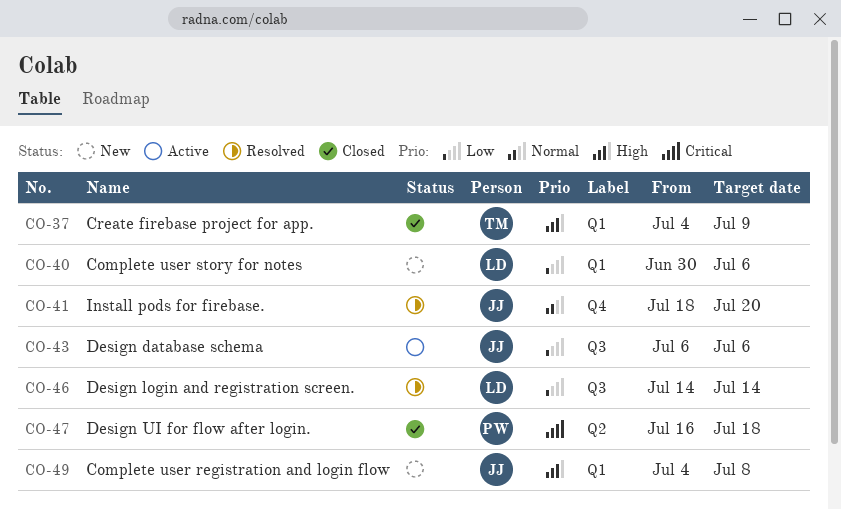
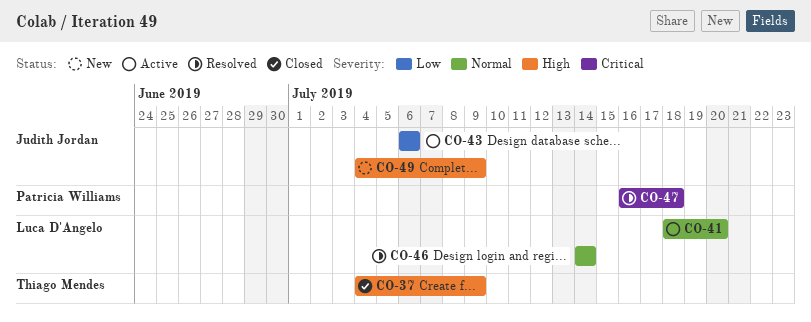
CO-40: present -> none
CO-41, status: Resolved -> Active
CO-41, owner: Judith Jordan -> Luca D'Angelo
CO-46, priority: Low -> Normal
CO-47, status: Closed -> Resolved
CO-49, due: Jul 8 -> Jul 9

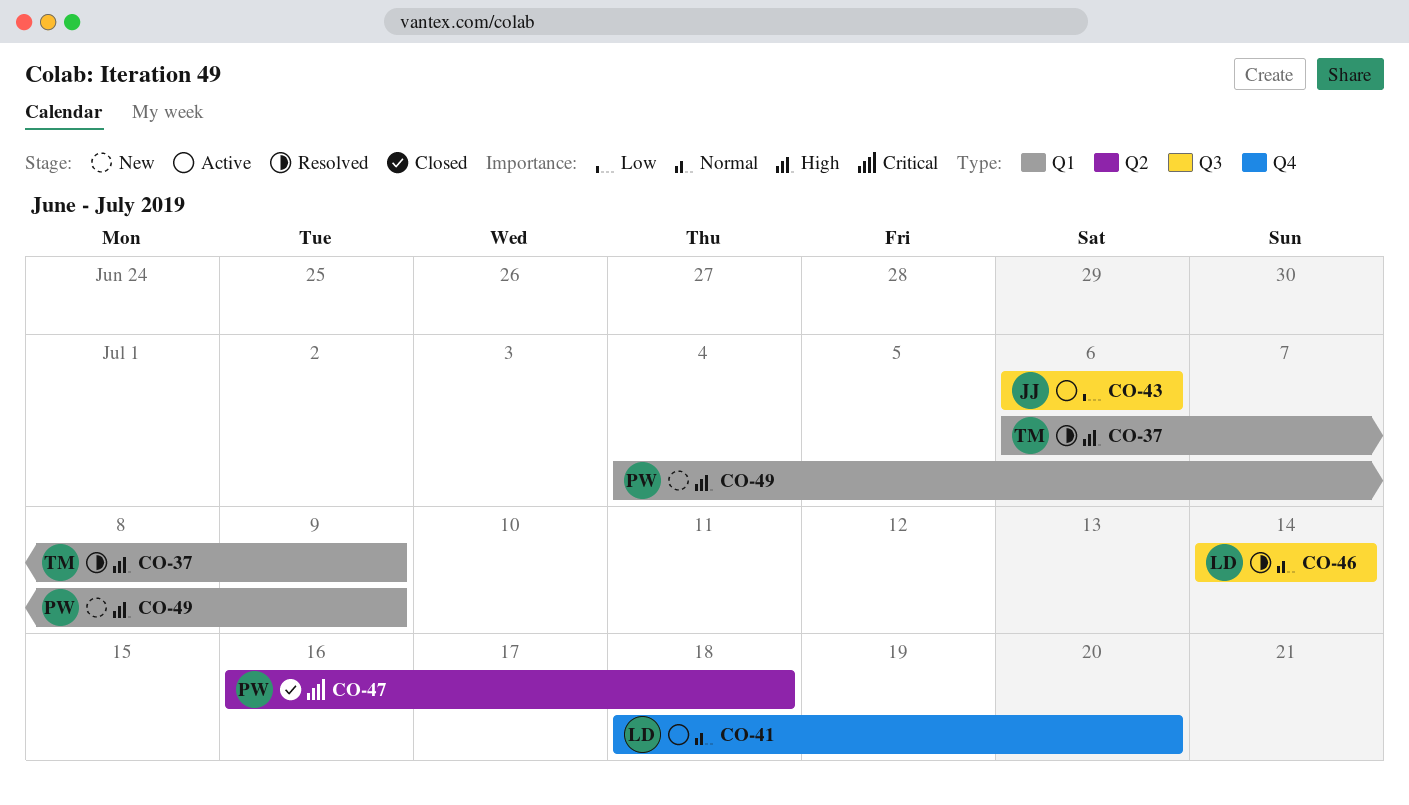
CO-37, status: Closed -> Resolved
CO-37, start: Jul 4 -> Jul 6
CO-47, status: Resolved -> Closed
CO-49, owner: Judith Jordan -> Patricia Williams

